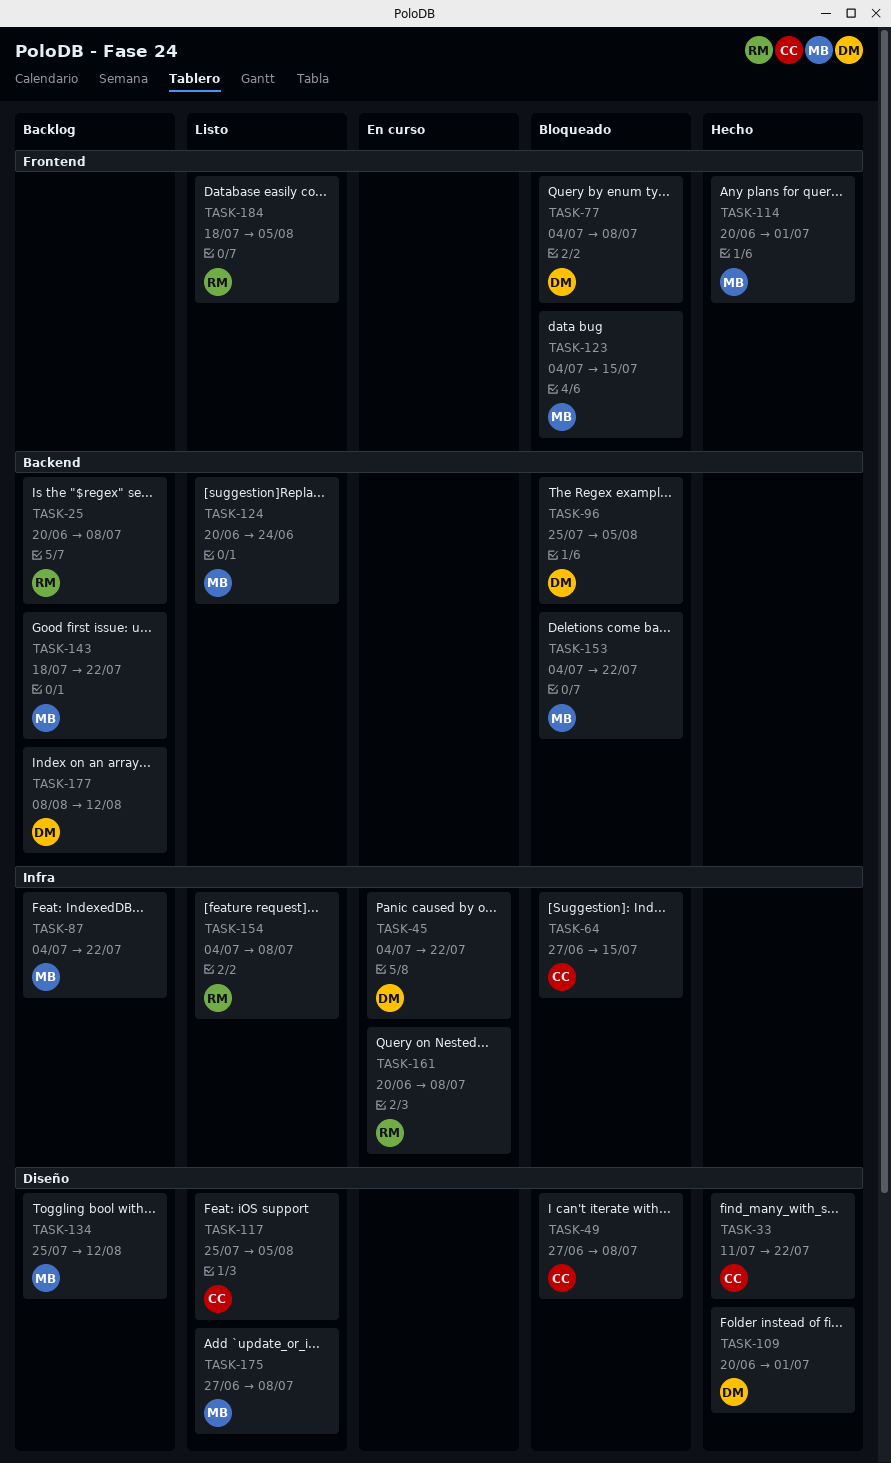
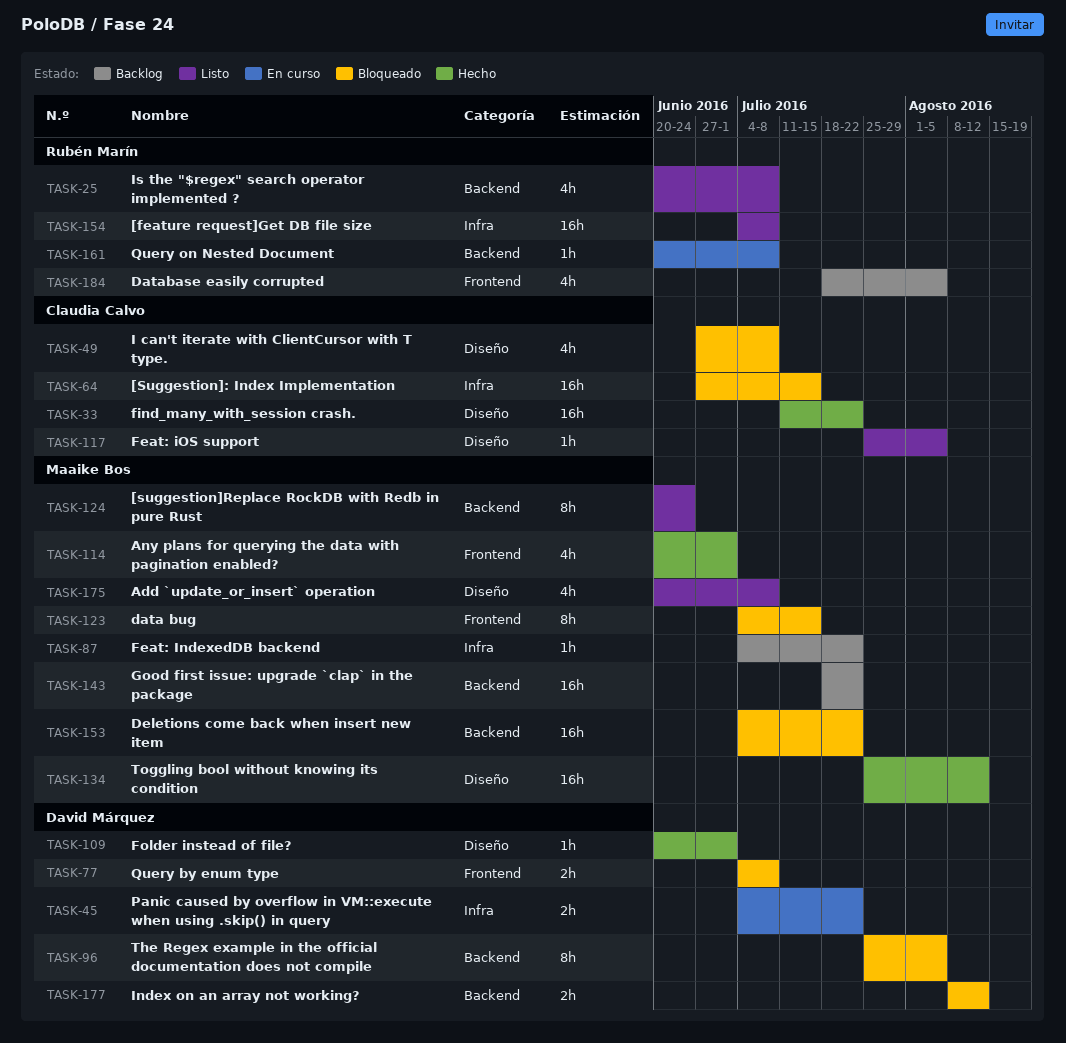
TASK-25, status: Backlog -> Listo
TASK-134, status: Backlog -> Hecho
TASK-161, label: Infra -> Backend
TASK-175, start: Jun 27 -> Jun 20
TASK-177, status: Backlog -> Bloqueado
TASK-184, status: Listo -> Backlog

